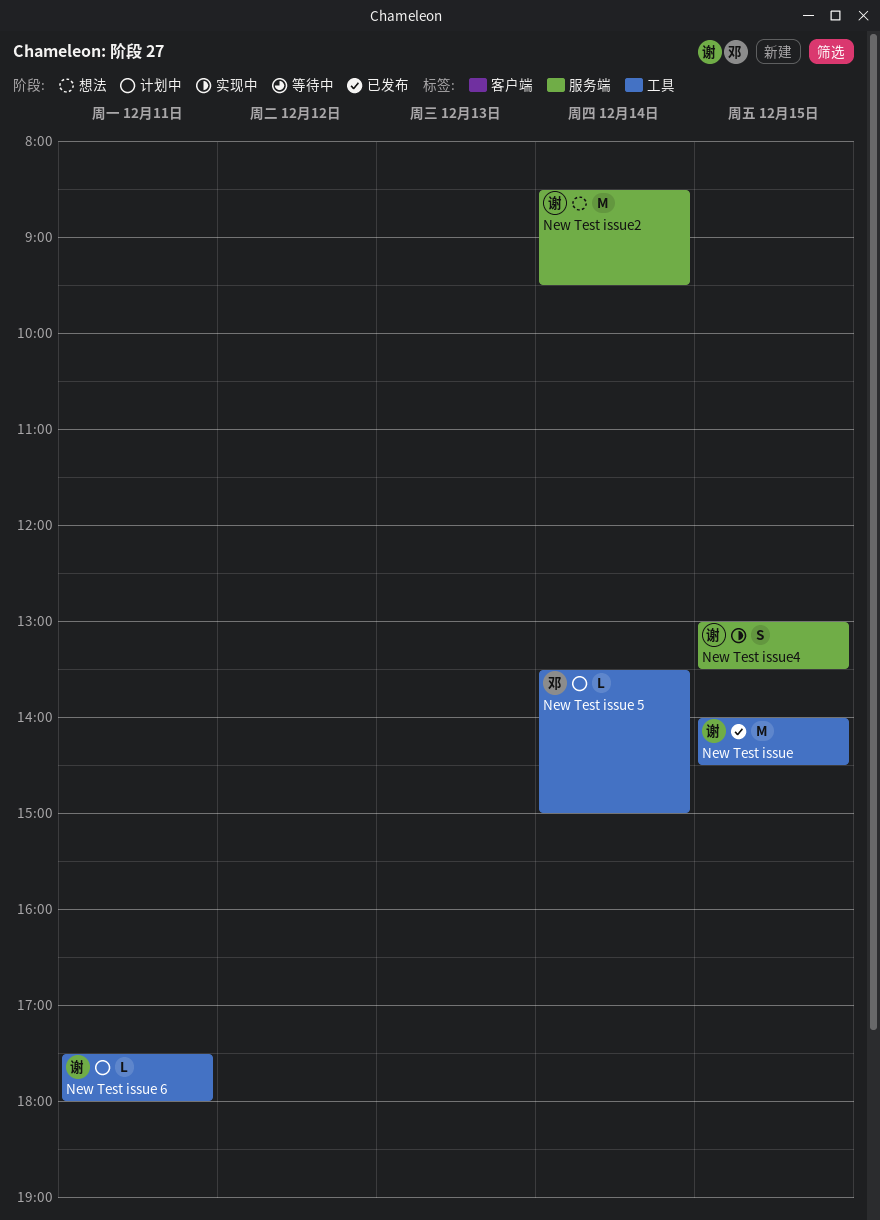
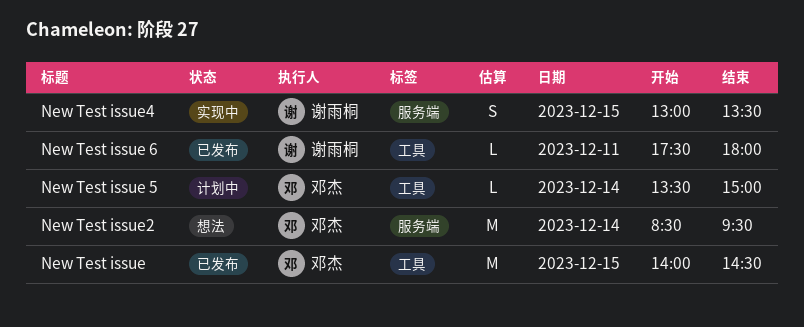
New Test issue, owner: 谢雨桐 -> 邓杰
New Test issue 6, status: 计划中 -> 已发布
New Test issue2, owner: 谢雨桐 -> 邓杰

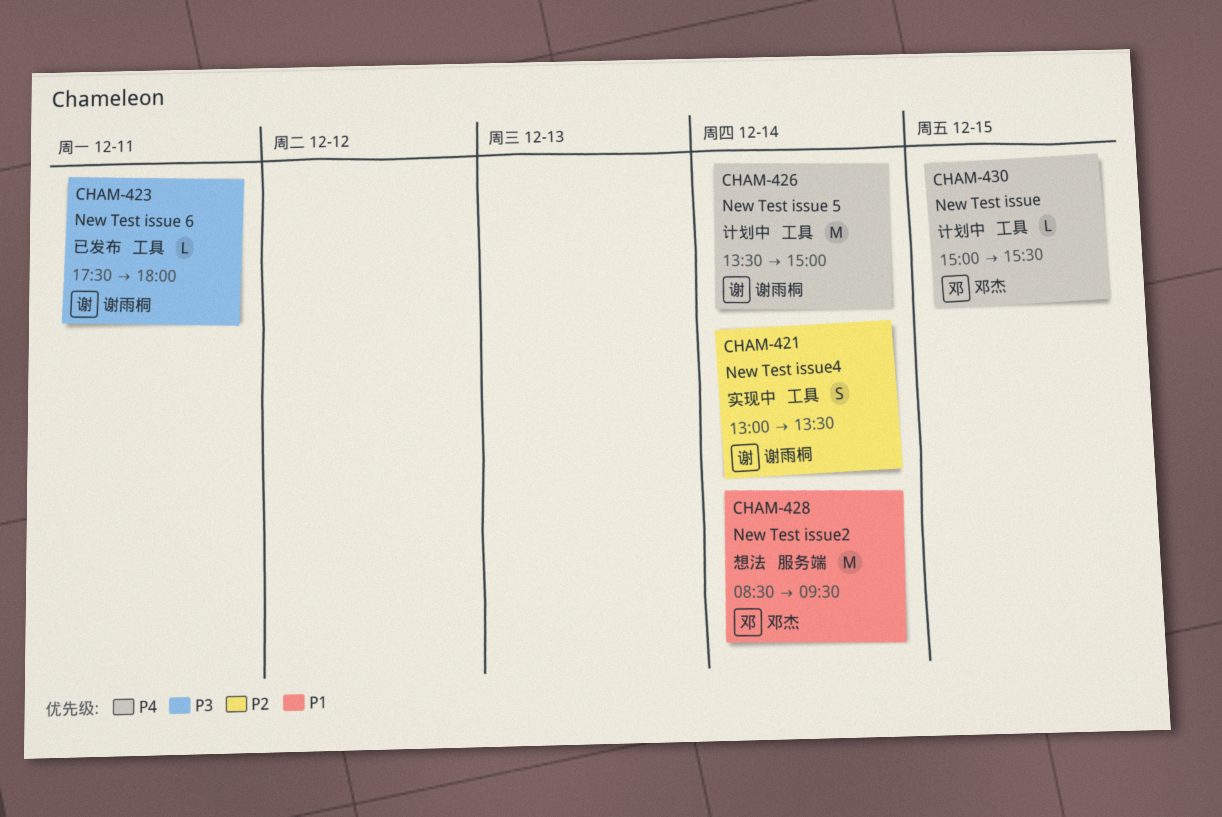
New Test issue, status: 已发布 -> 计划中
New Test issue, estimate: M -> L
New Test issue, begins: 14:00 -> 15:00
New Test issue, ends: 14:30 -> 15:30
New Test issue 5, owner: 邓杰 -> 谢雨桐
New Test issue 5, estimate: L -> M
New Test issue4, label: 服务端 -> 工具
New Test issue4, day: Dec 15 -> Dec 14

